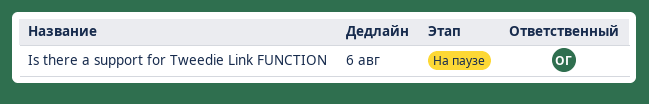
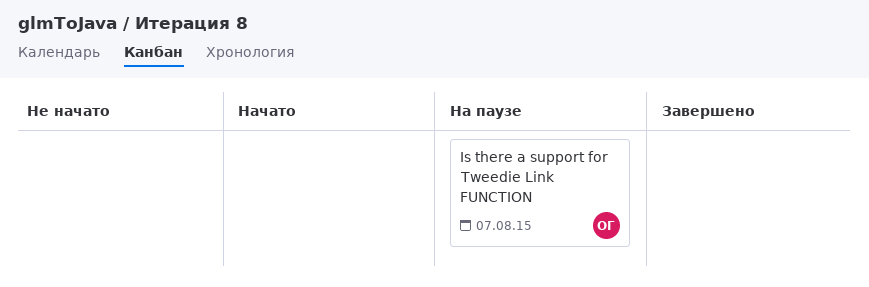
Is there a support for Tweedie Link FUNCTION, due: Aug 6 -> Aug 7

